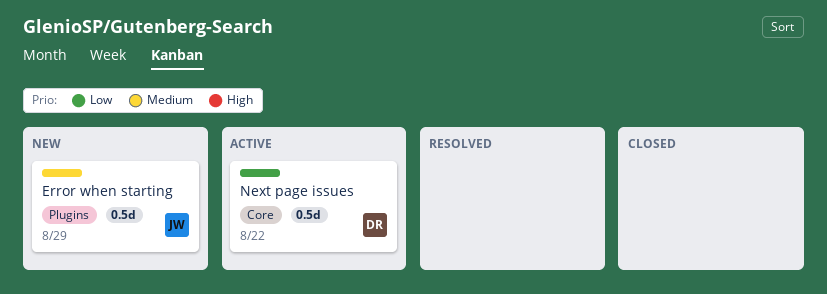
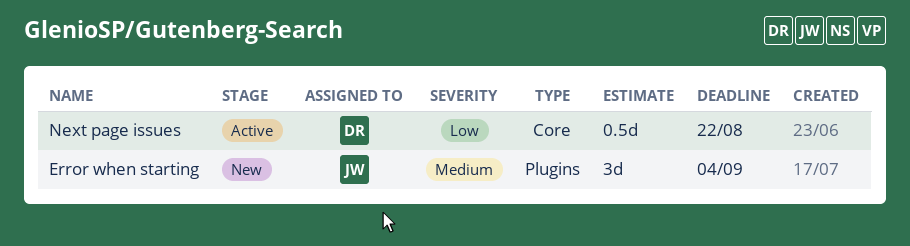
Error when starting, estimate: 0.5d -> 3d
Error when starting, due: Aug 29 -> Sep 4

